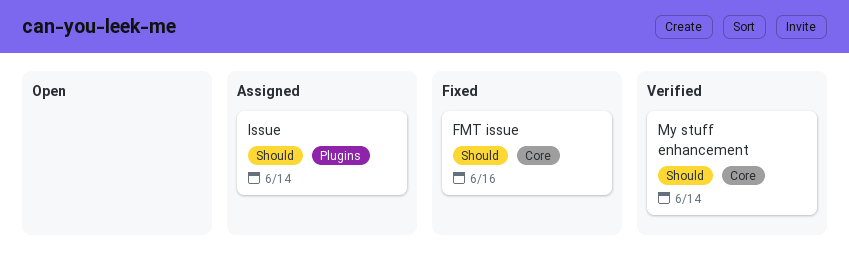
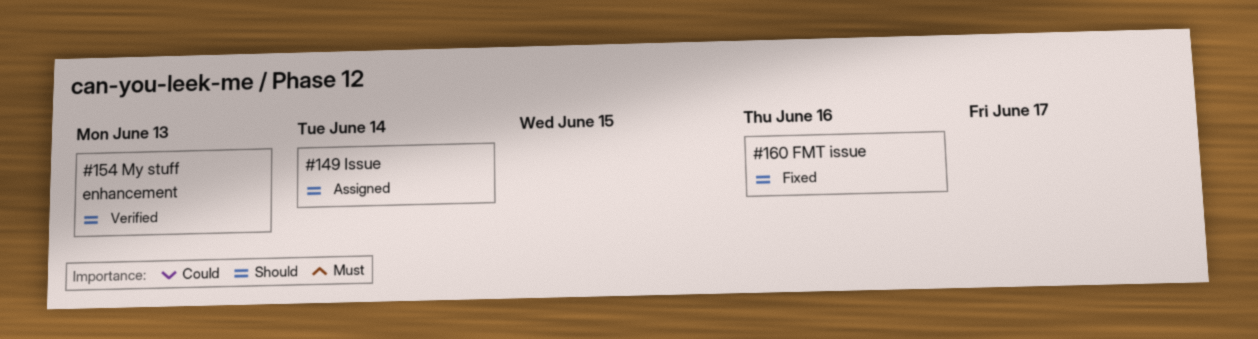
My stuff enhancement, due: Jun 14 -> Jun 13

